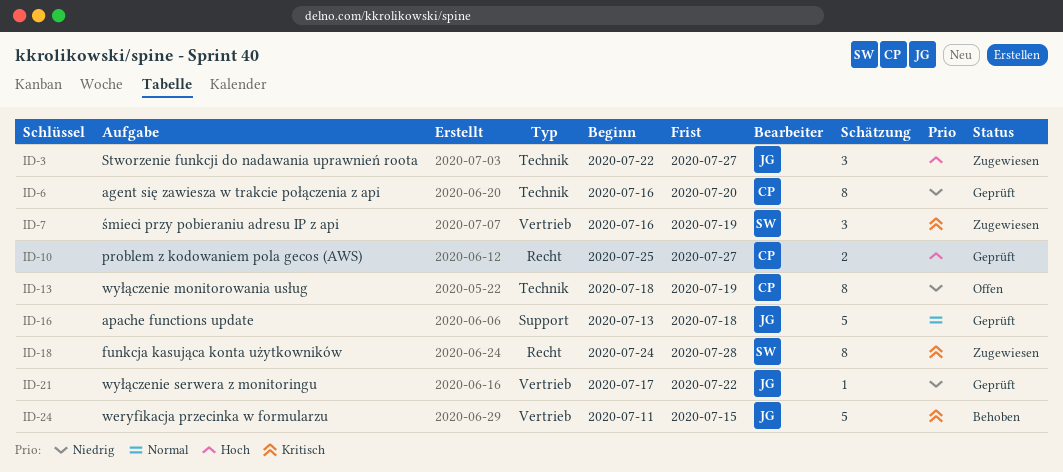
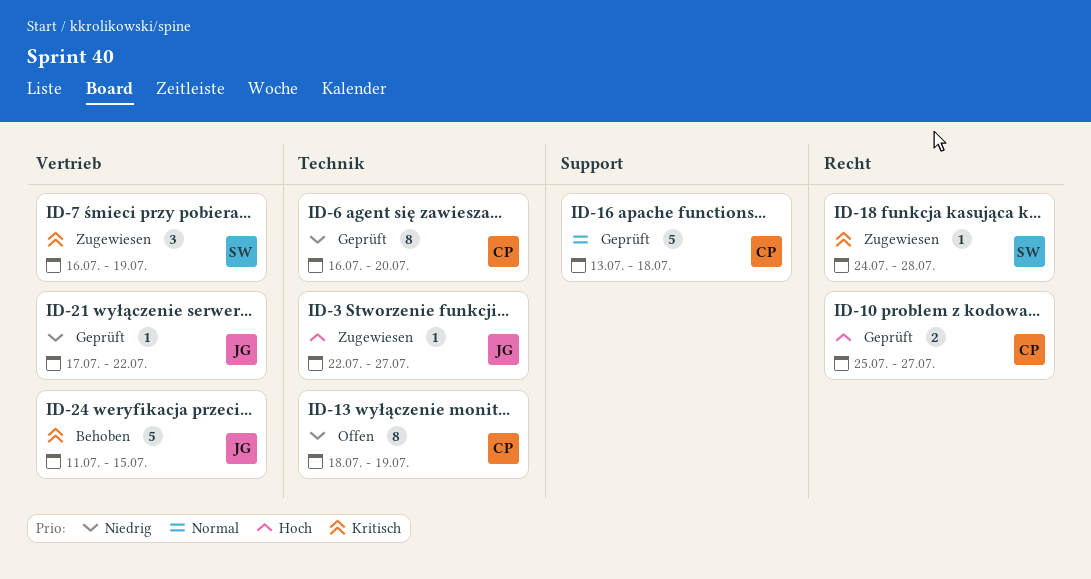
ID-3, estimate: 3 -> 1
ID-16, owner: JG -> CP
ID-18, estimate: 8 -> 1

